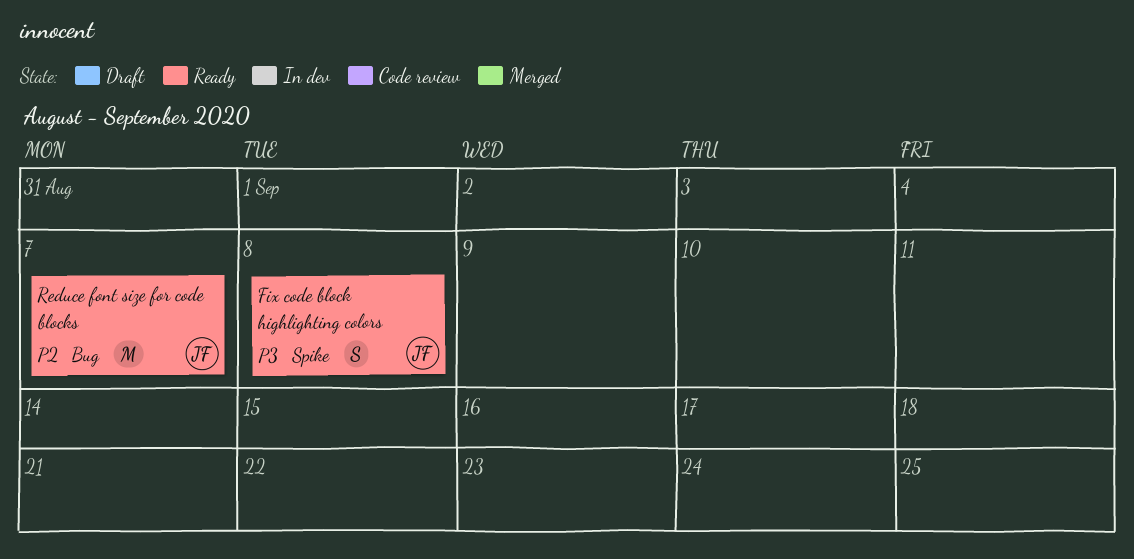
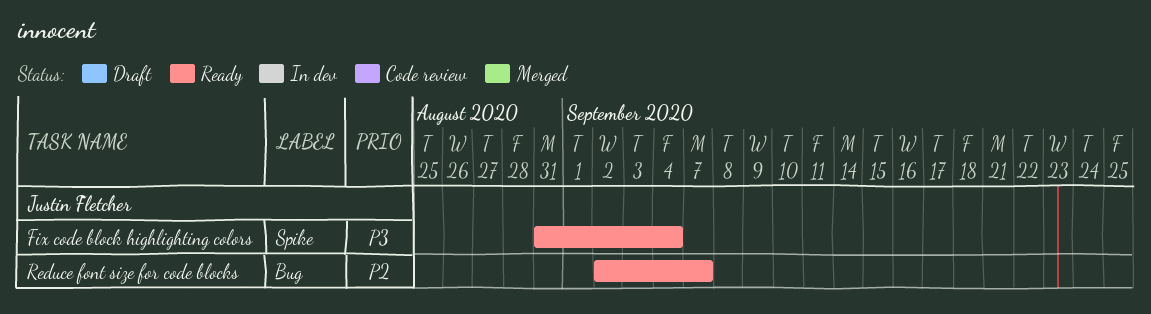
Fix code block highlighting colors, due: Sep 8 -> Sep 4

